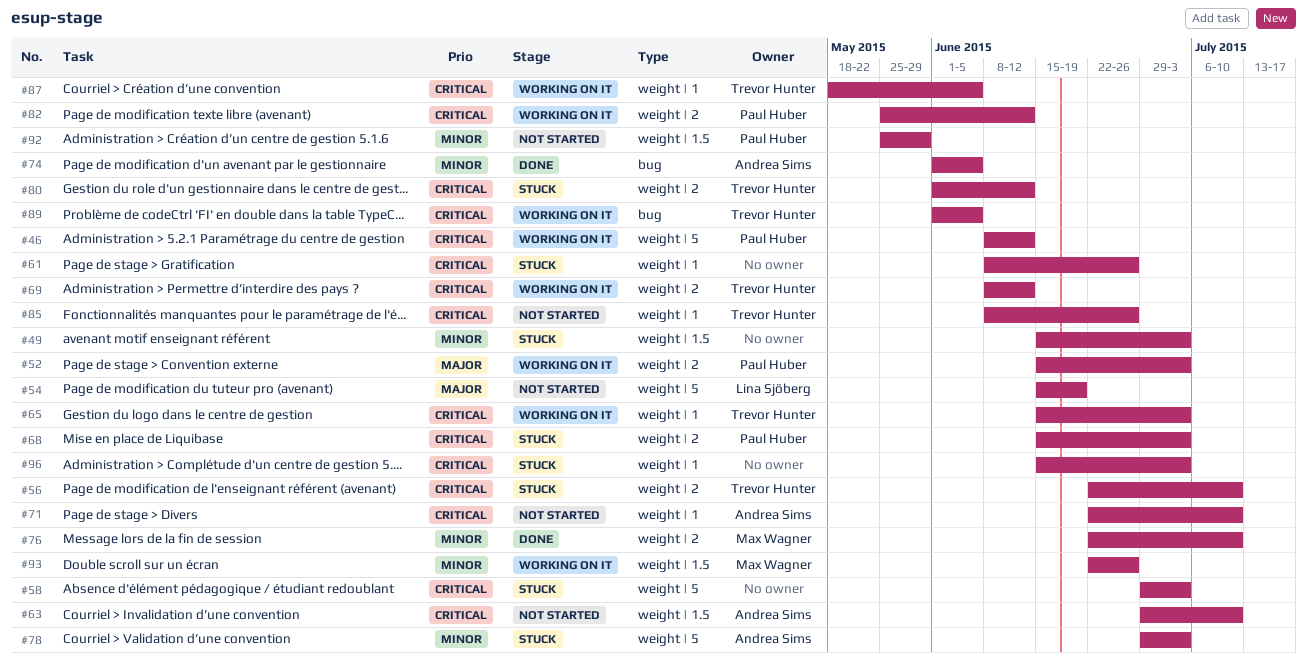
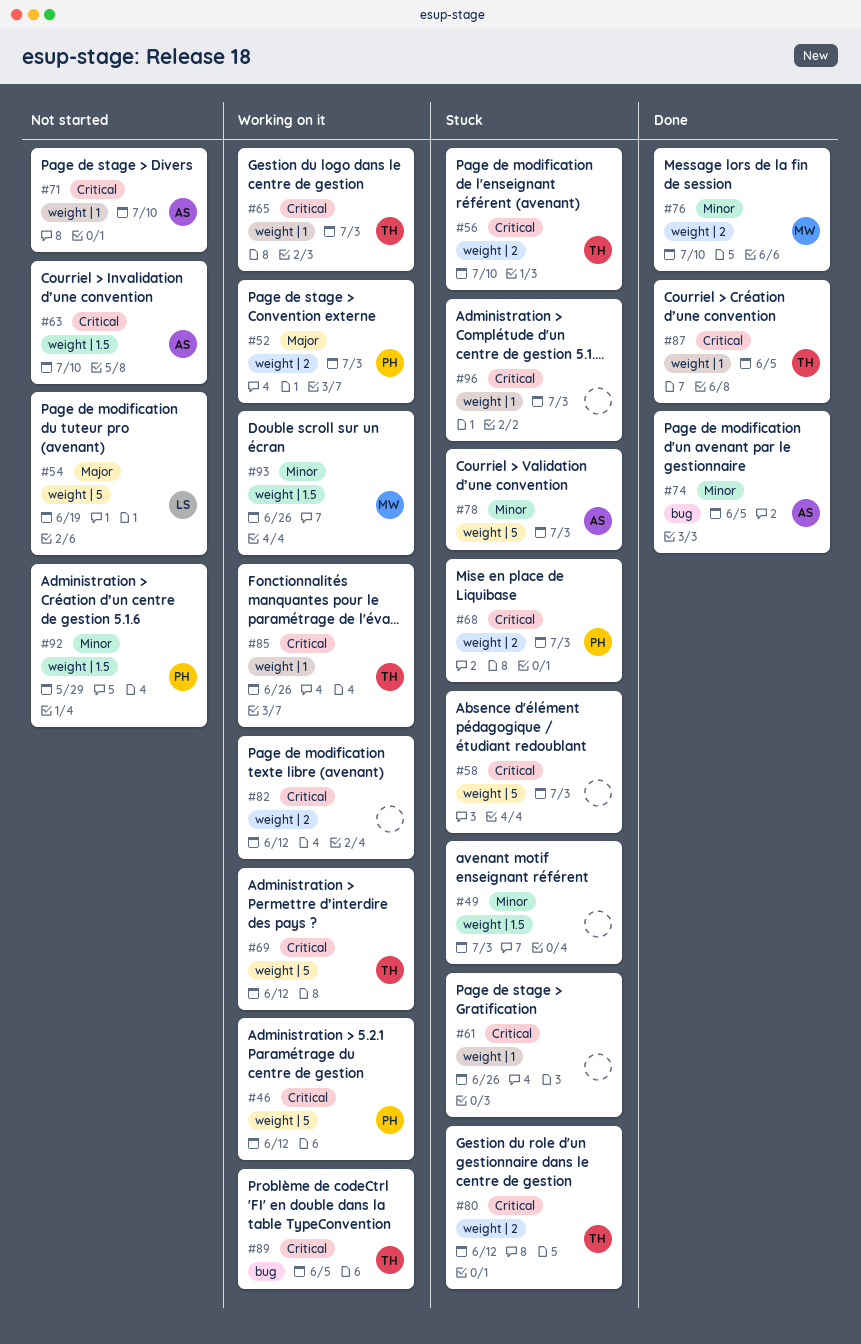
#69, label: weight | 2 -> weight | 5
#82, owner: Paul Huber -> none
#85, status: Not started -> Working on it
#87, status: Working on it -> Done

